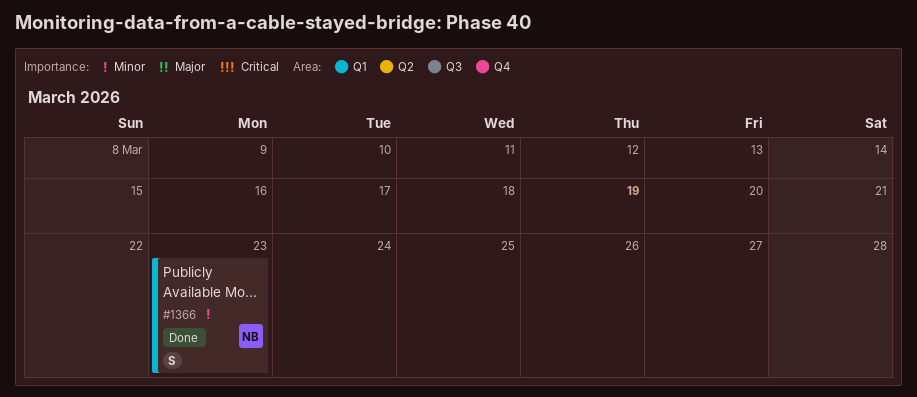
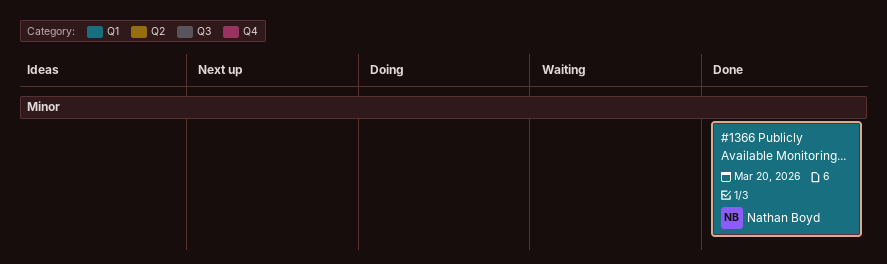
#1366, due: Mar 23 -> Mar 20

